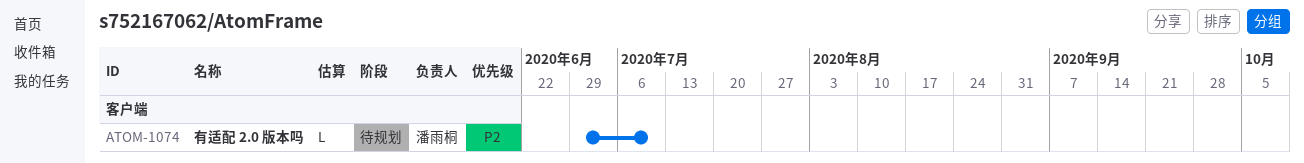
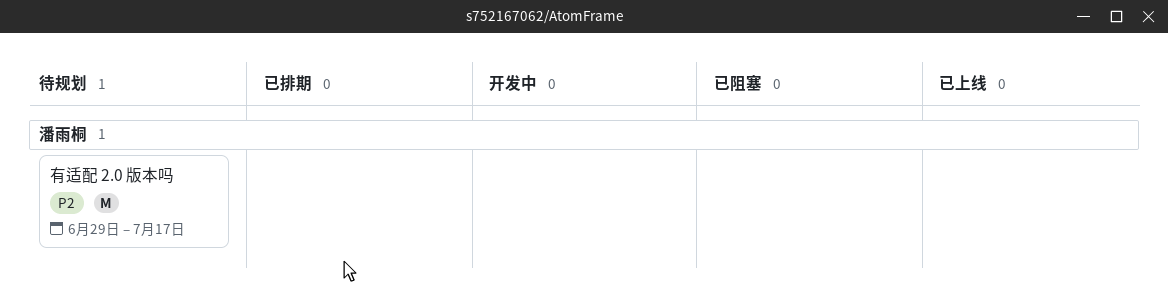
有适配 2.0 版本吗, estimate: L -> M
有适配 2.0 版本吗, due: Jul 10 -> Jul 17

